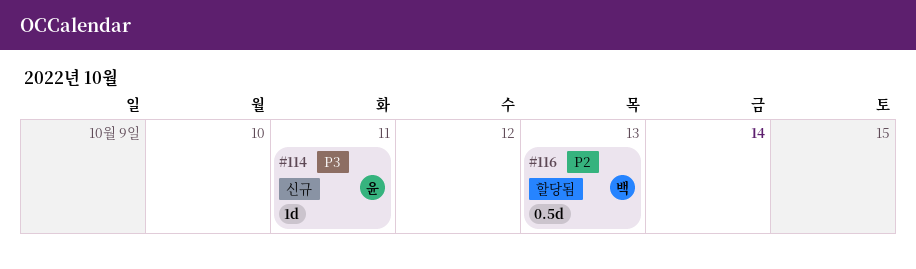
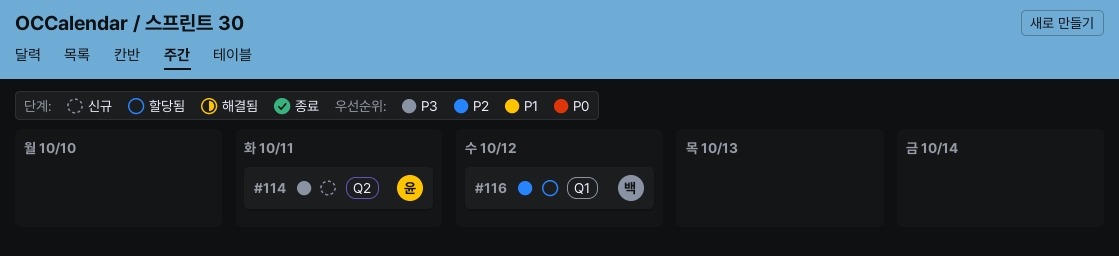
#116, due: Oct 13 -> Oct 12

